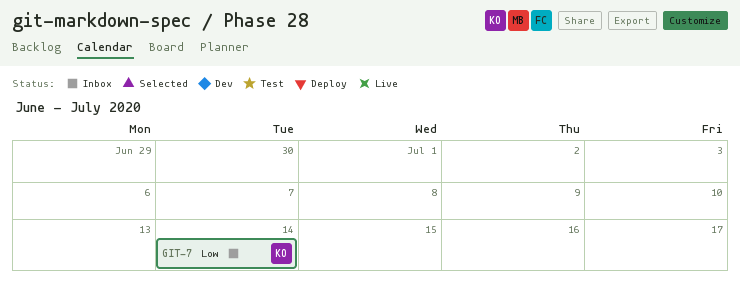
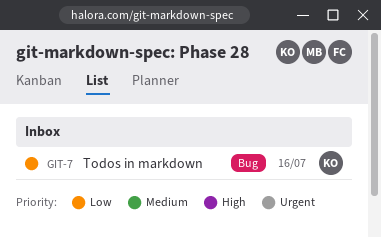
GIT-7, due: Jul 14 -> Jul 16

